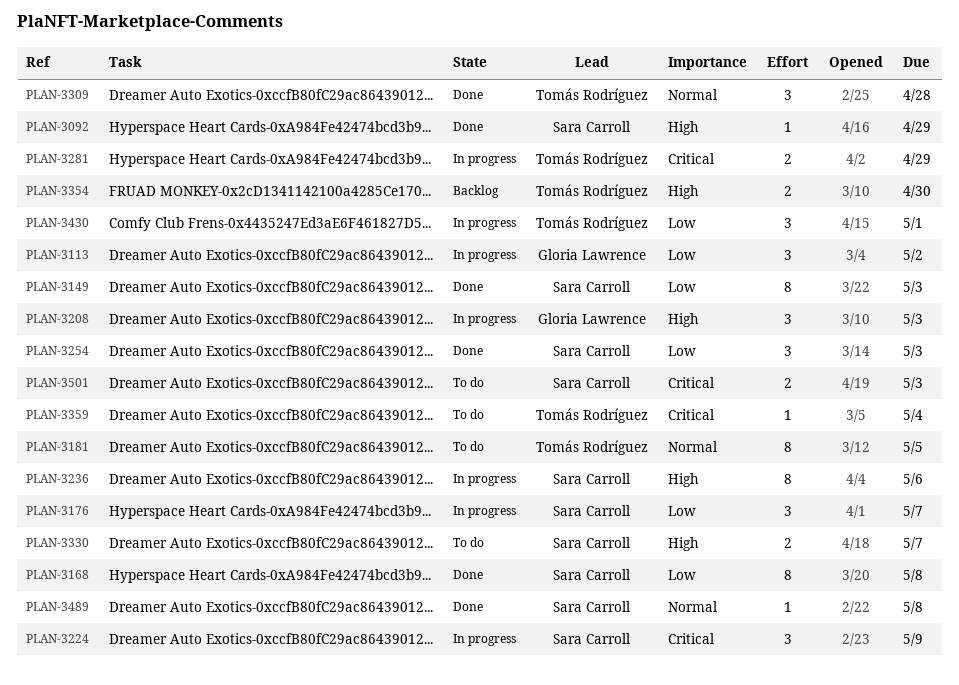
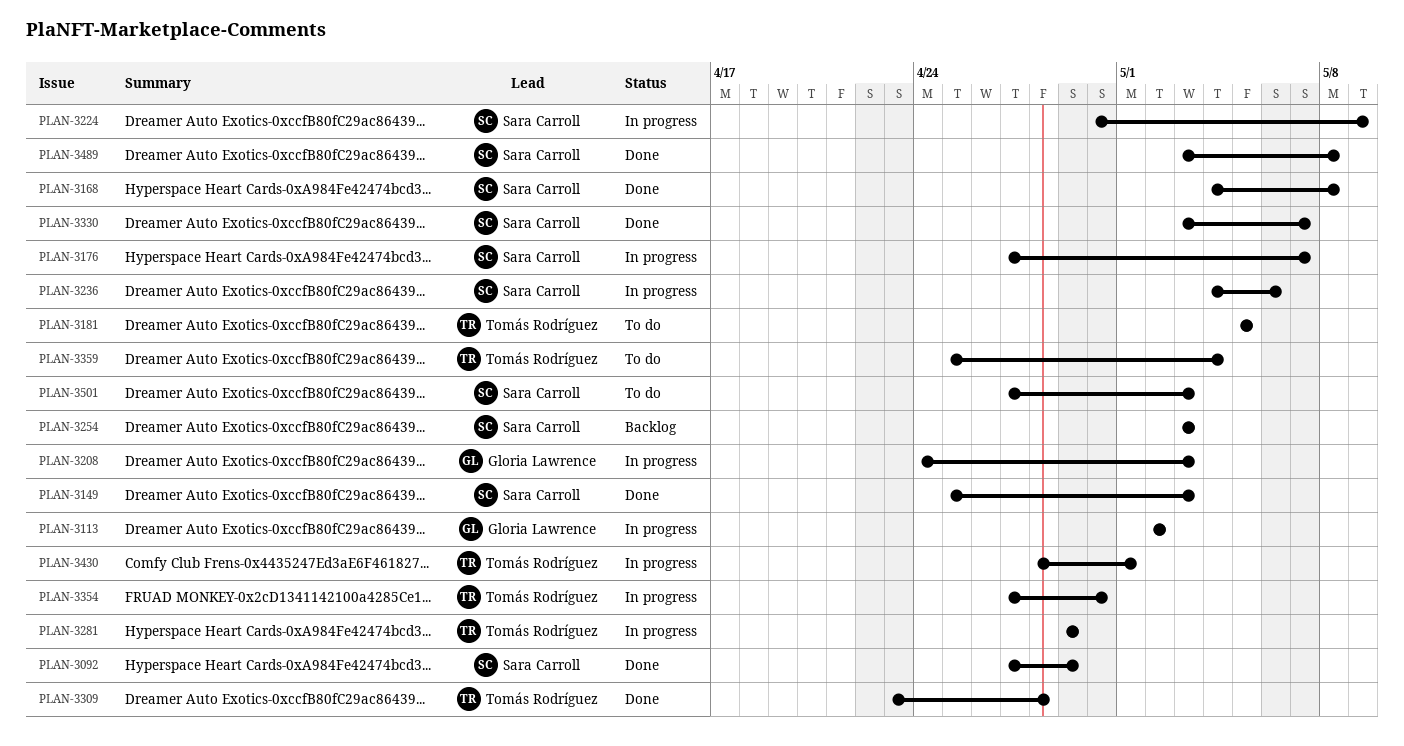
PLAN-3254, status: Done -> Backlog
PLAN-3330, status: To do -> Done
PLAN-3354, status: Backlog -> In progress

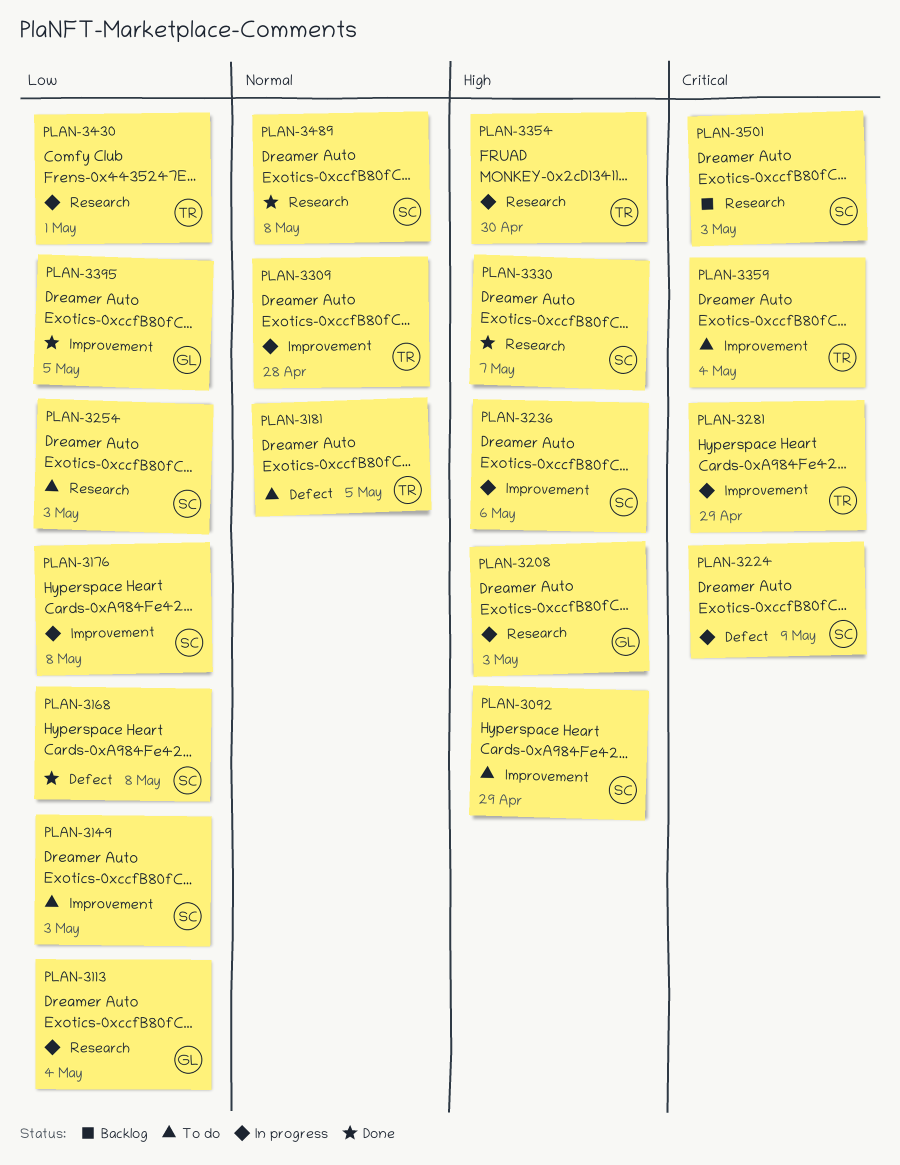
PLAN-3092, status: Done -> To do
PLAN-3113, due: May 2 -> May 4
PLAN-3149, status: Done -> To do
PLAN-3176, due: May 7 -> May 8
PLAN-3254, status: Backlog -> To do
PLAN-3309, status: Done -> In progress
PLAN-3395: none -> present
PLAN-3501, status: To do -> Backlog

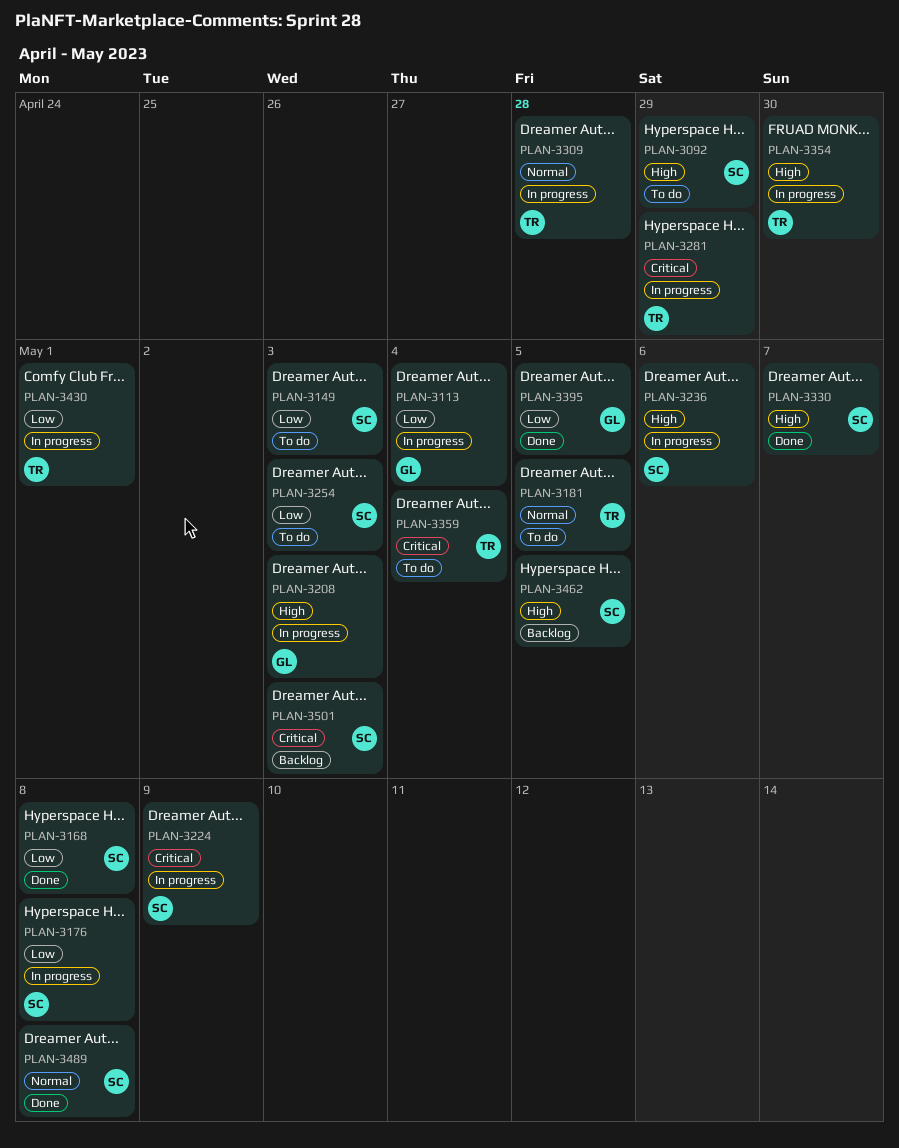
PLAN-3462: none -> present

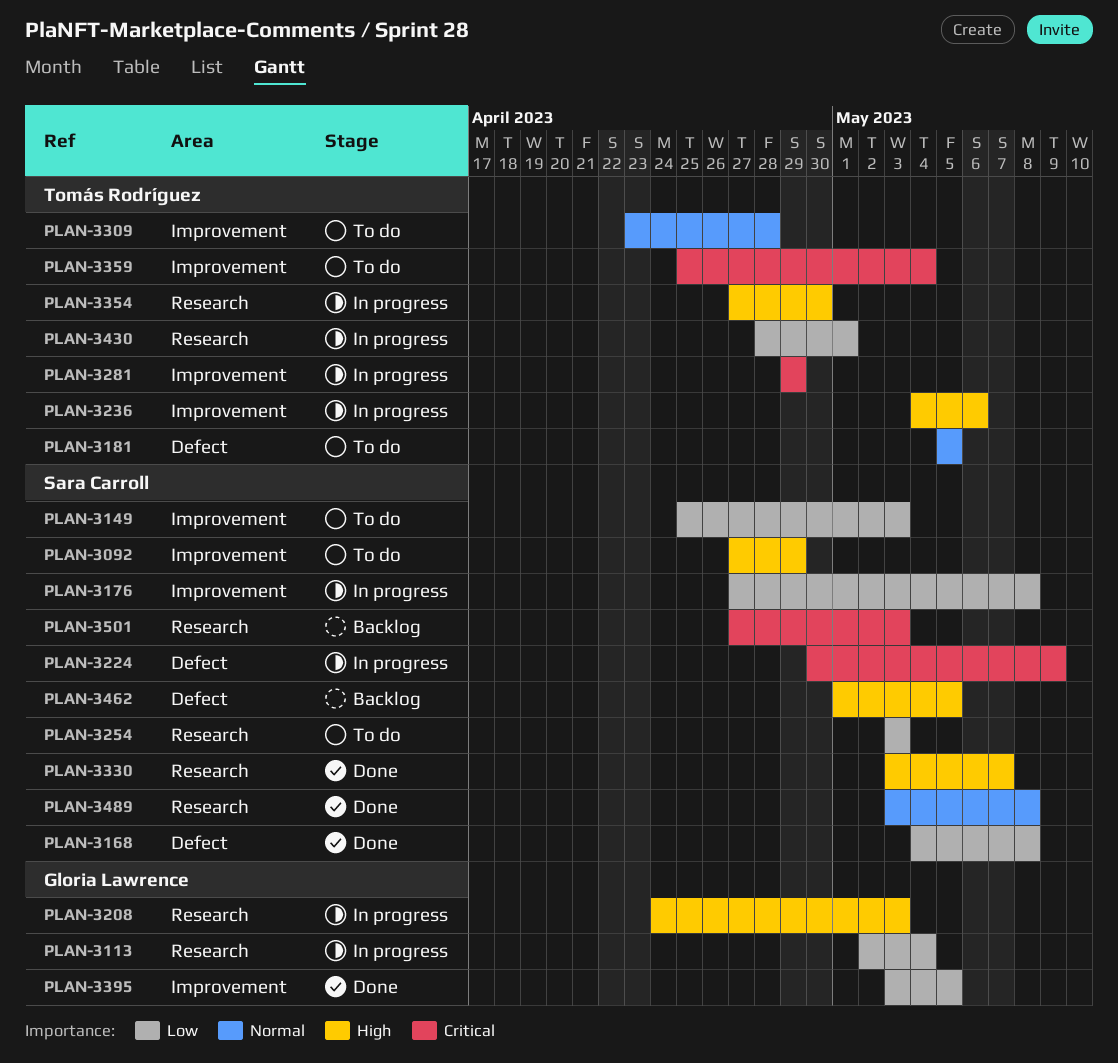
PLAN-3236, owner: Sara Carroll -> Tomás Rodríguez
PLAN-3309, status: In progress -> To do

